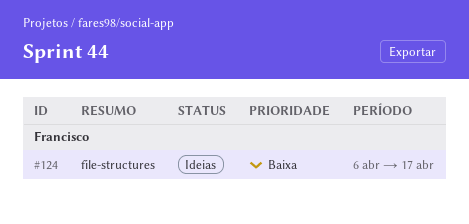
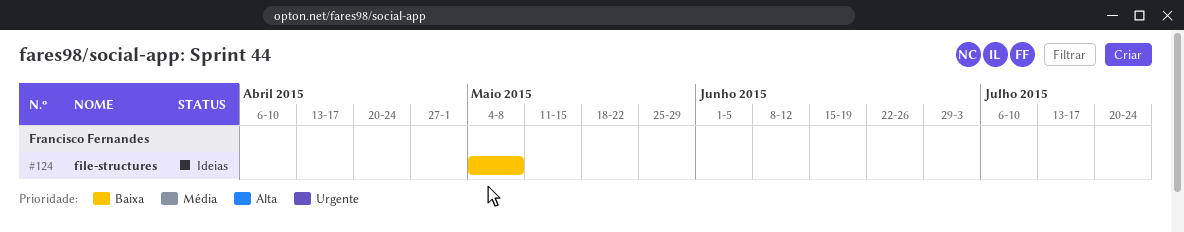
#124, start: Apr 6 -> May 4
#124, due: Apr 17 -> May 8

